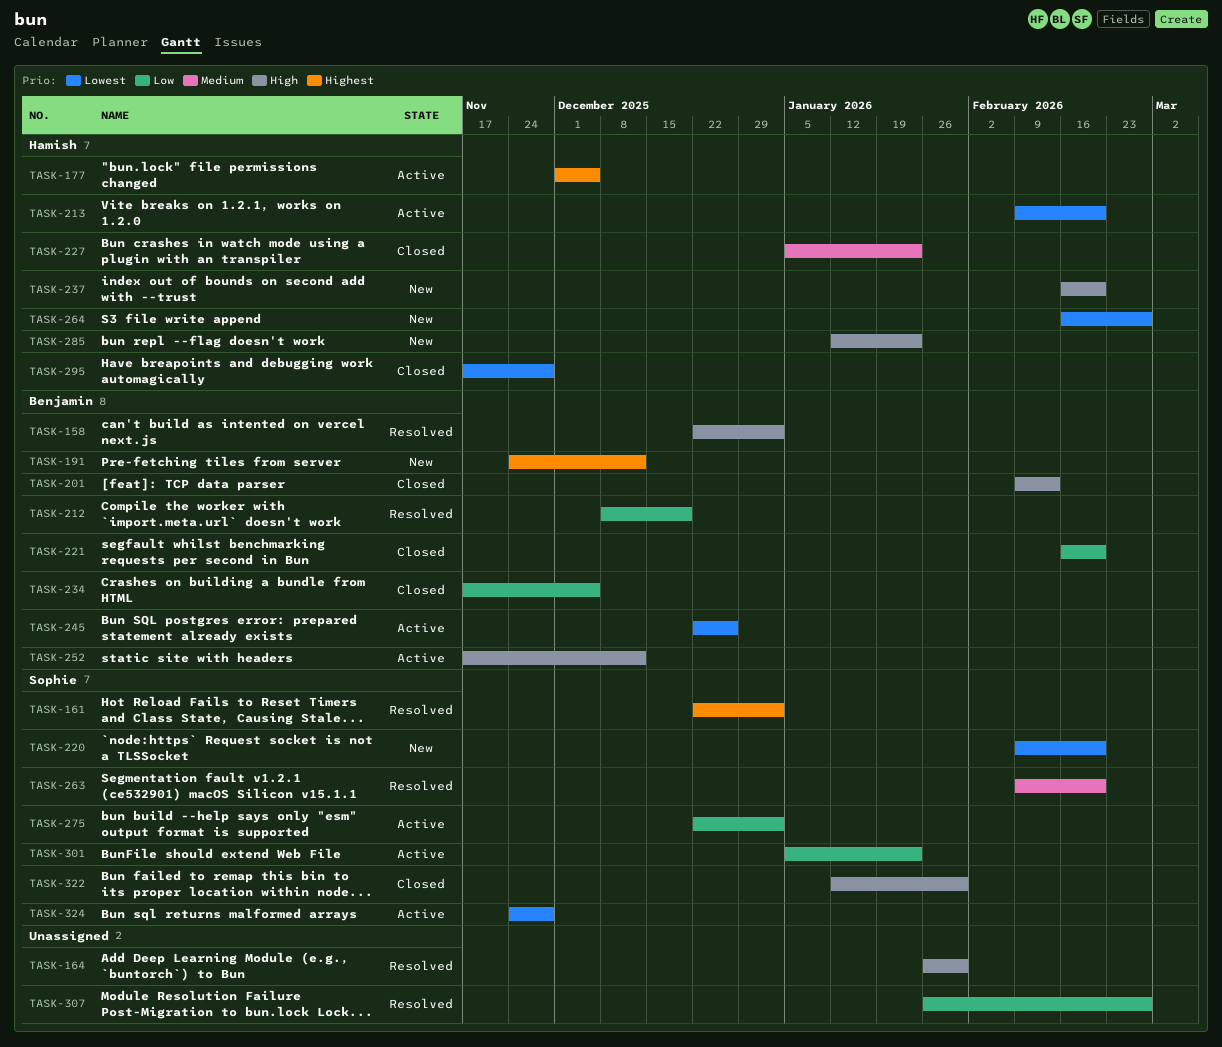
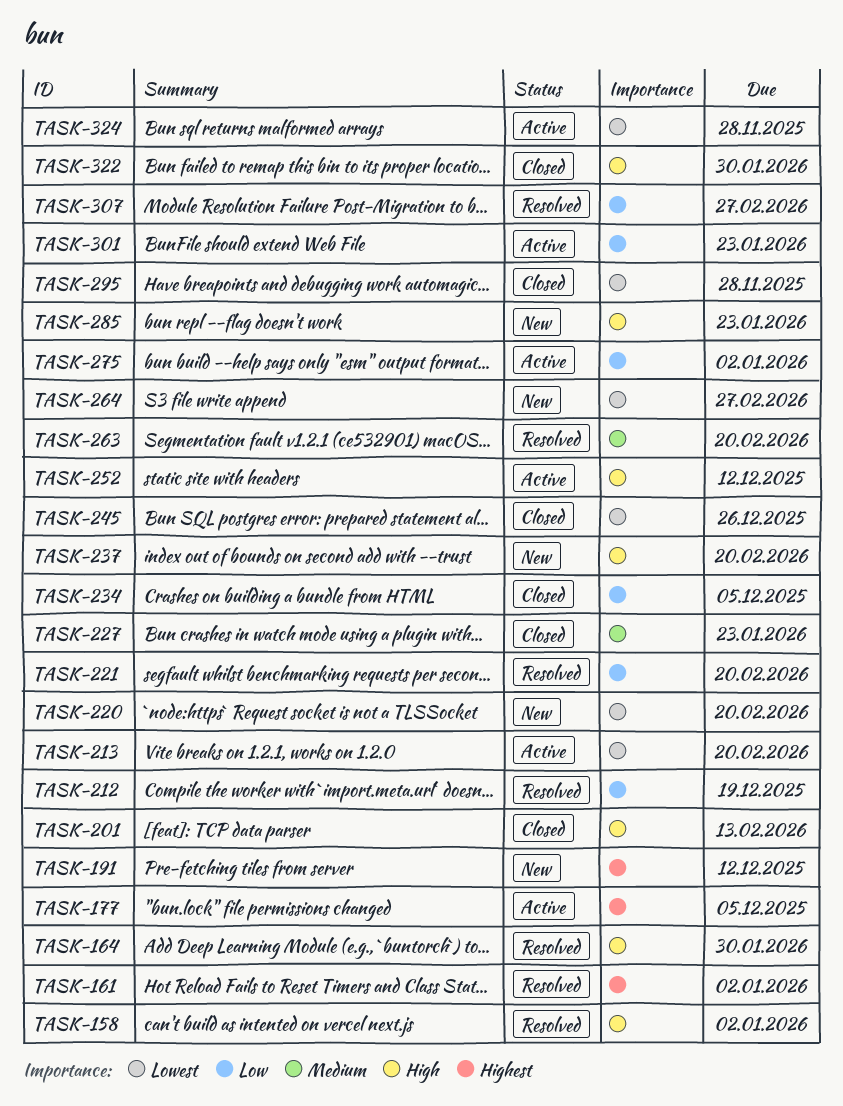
TASK-221, status: Closed -> Resolved
TASK-245, status: Active -> Closed

